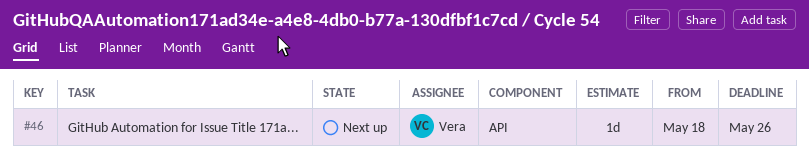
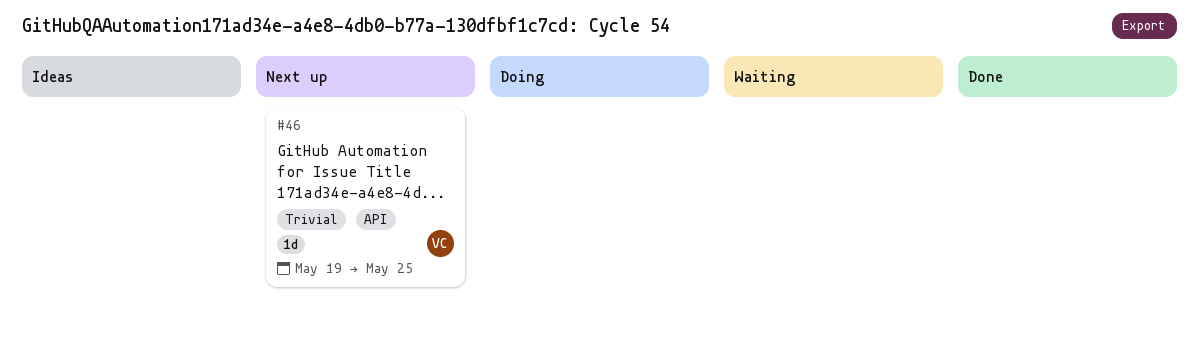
#46, start: May 18 -> May 19
#46, due: May 26 -> May 25

